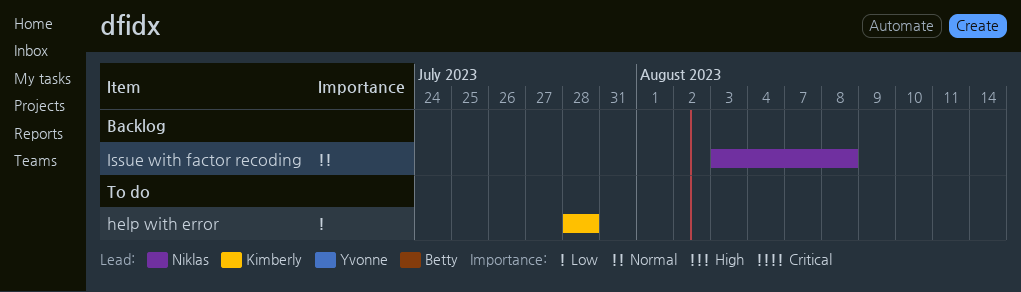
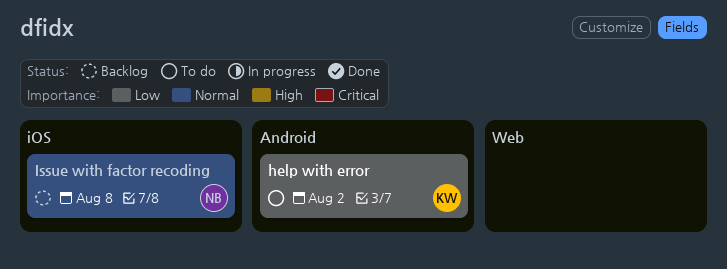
help with error, due: Jul 28 -> Aug 2

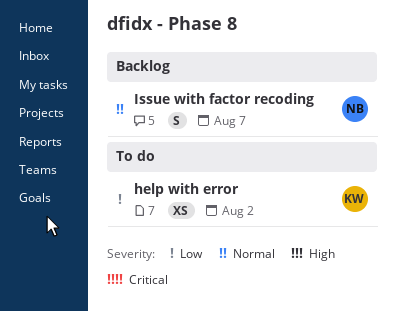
Issue with factor recoding, due: Aug 8 -> Aug 7

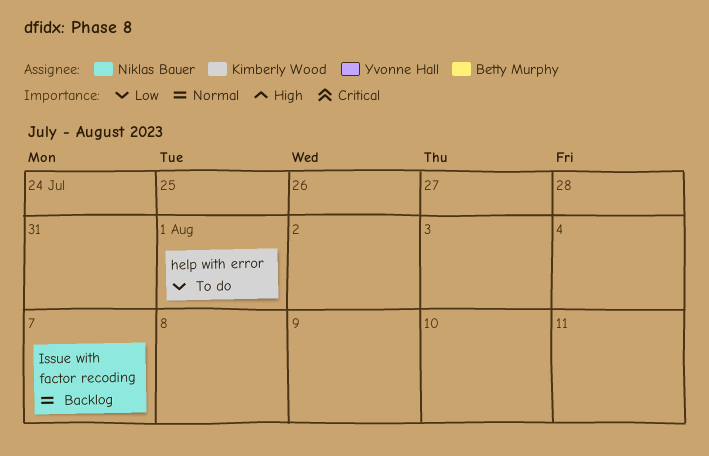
help with error, due: Aug 2 -> Aug 1

